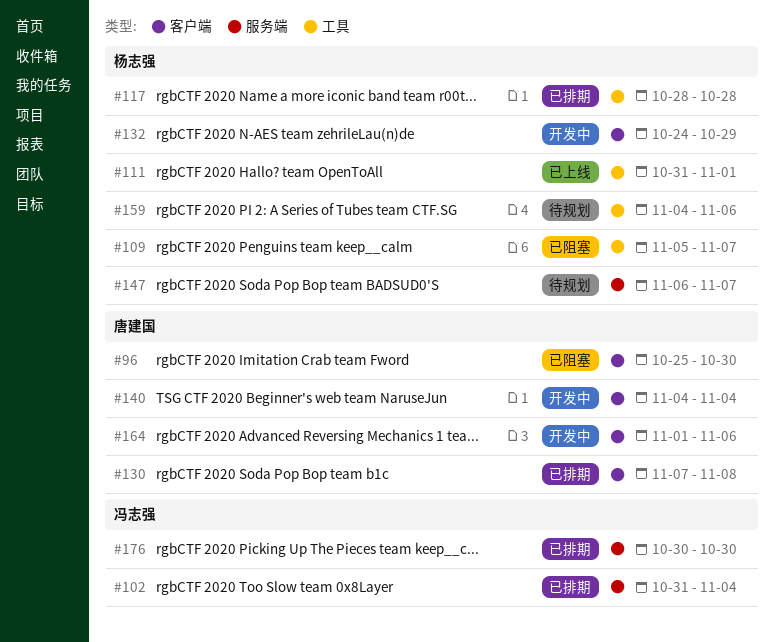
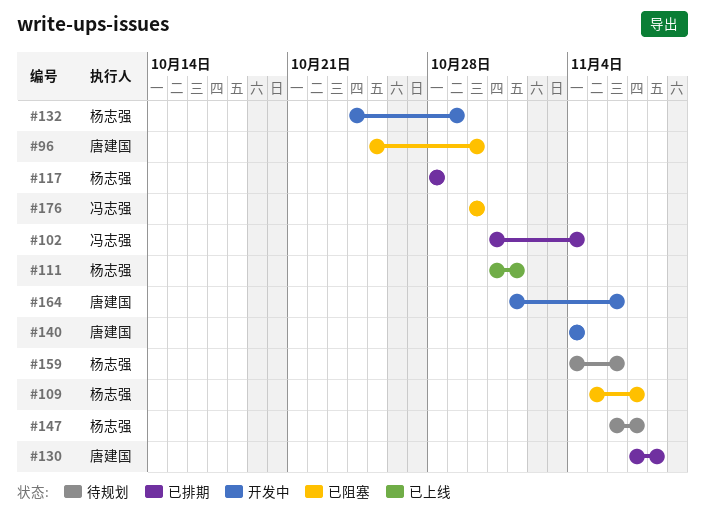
#176, status: 已排期 -> 已阻塞

